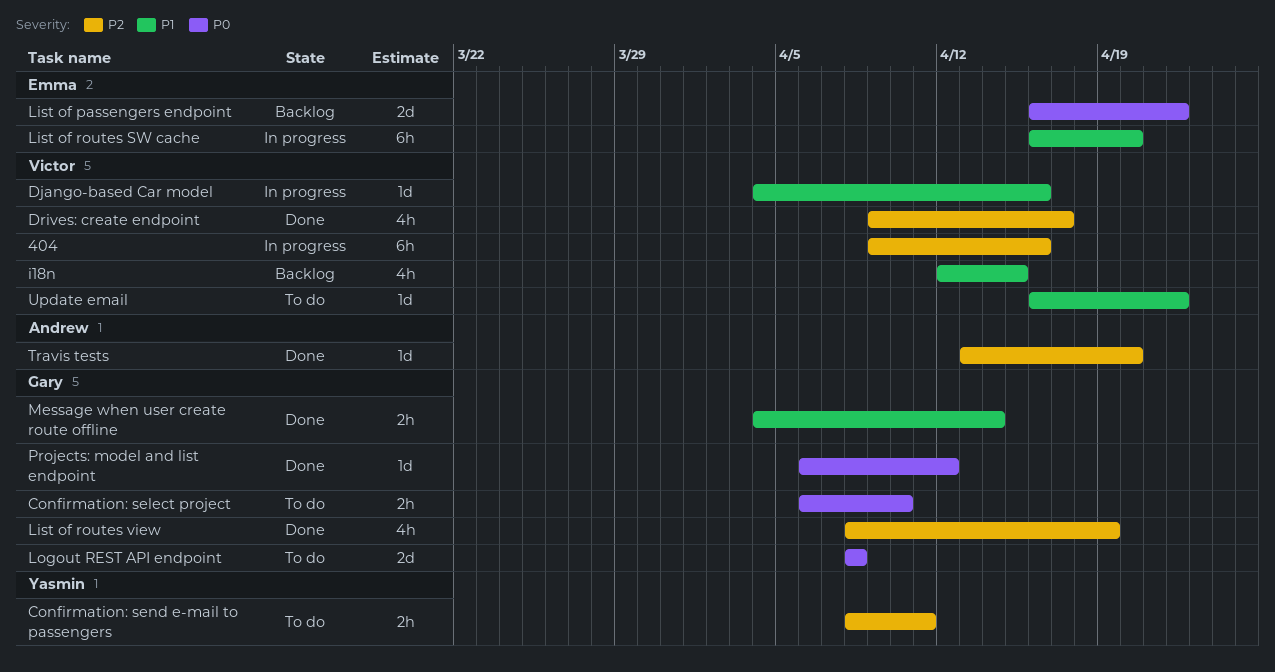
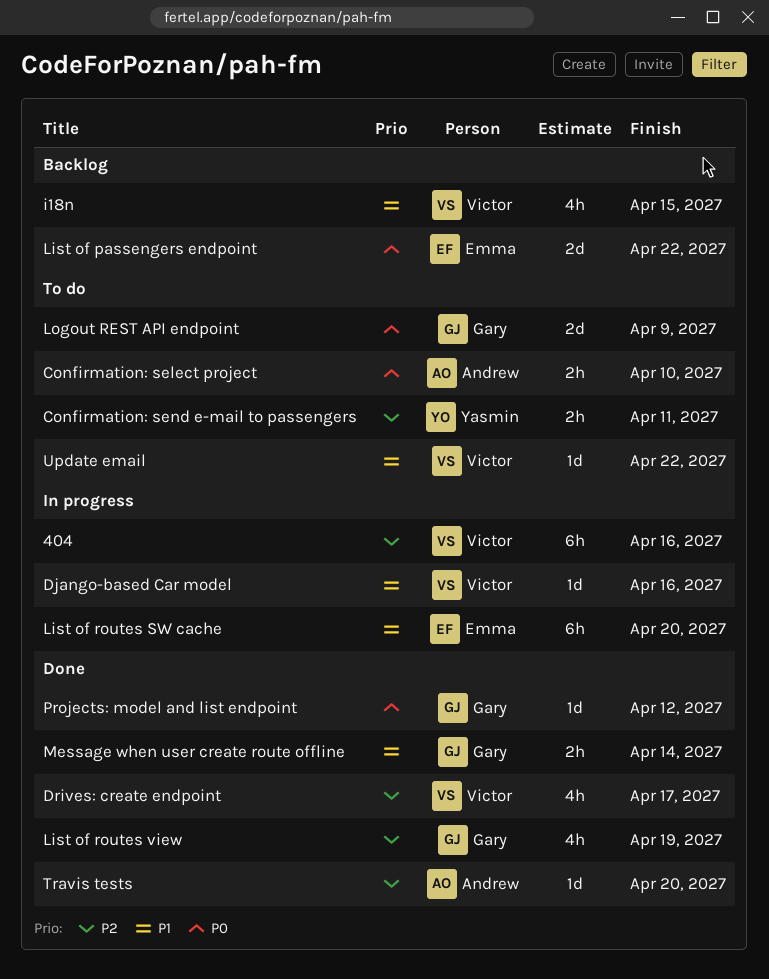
Confirmation: select project, owner: Gary -> Andrew
Logout REST API endpoint, due: Apr 8 -> Apr 9

